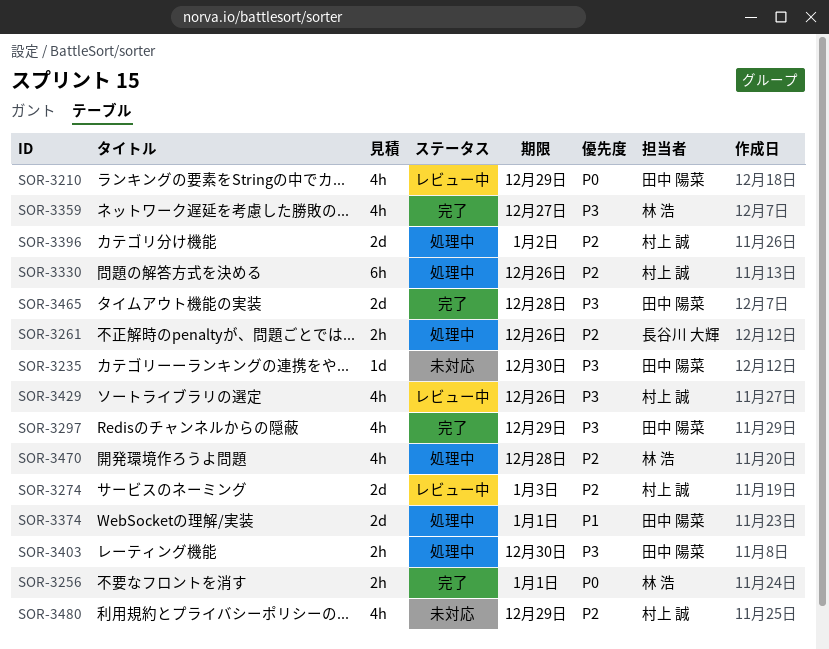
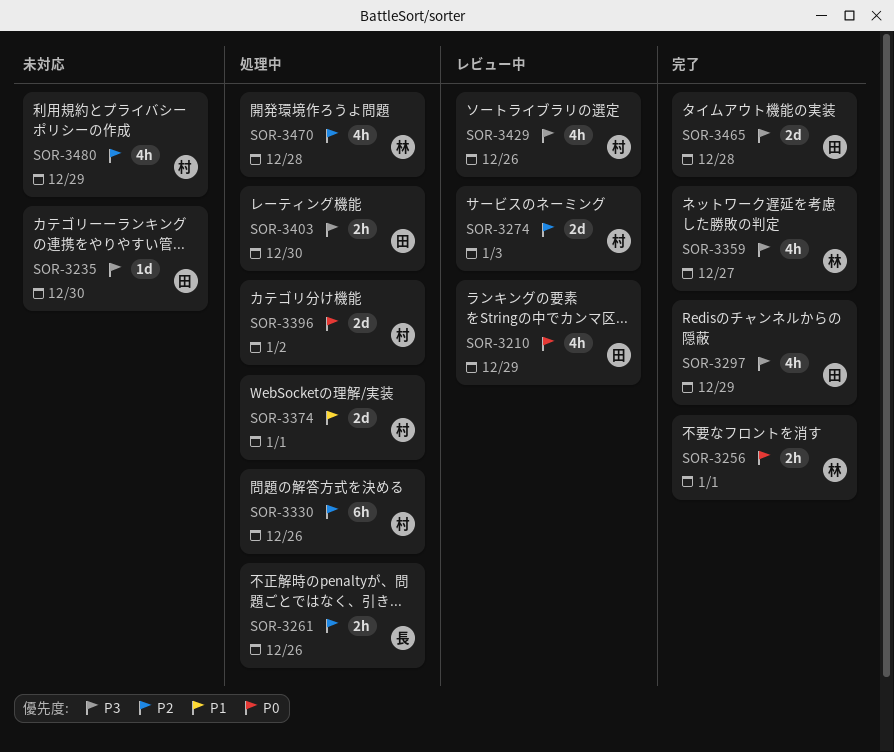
SOR-3374, owner: 田中 陽菜 -> 村上 誠
SOR-3396, priority: P2 -> P0

